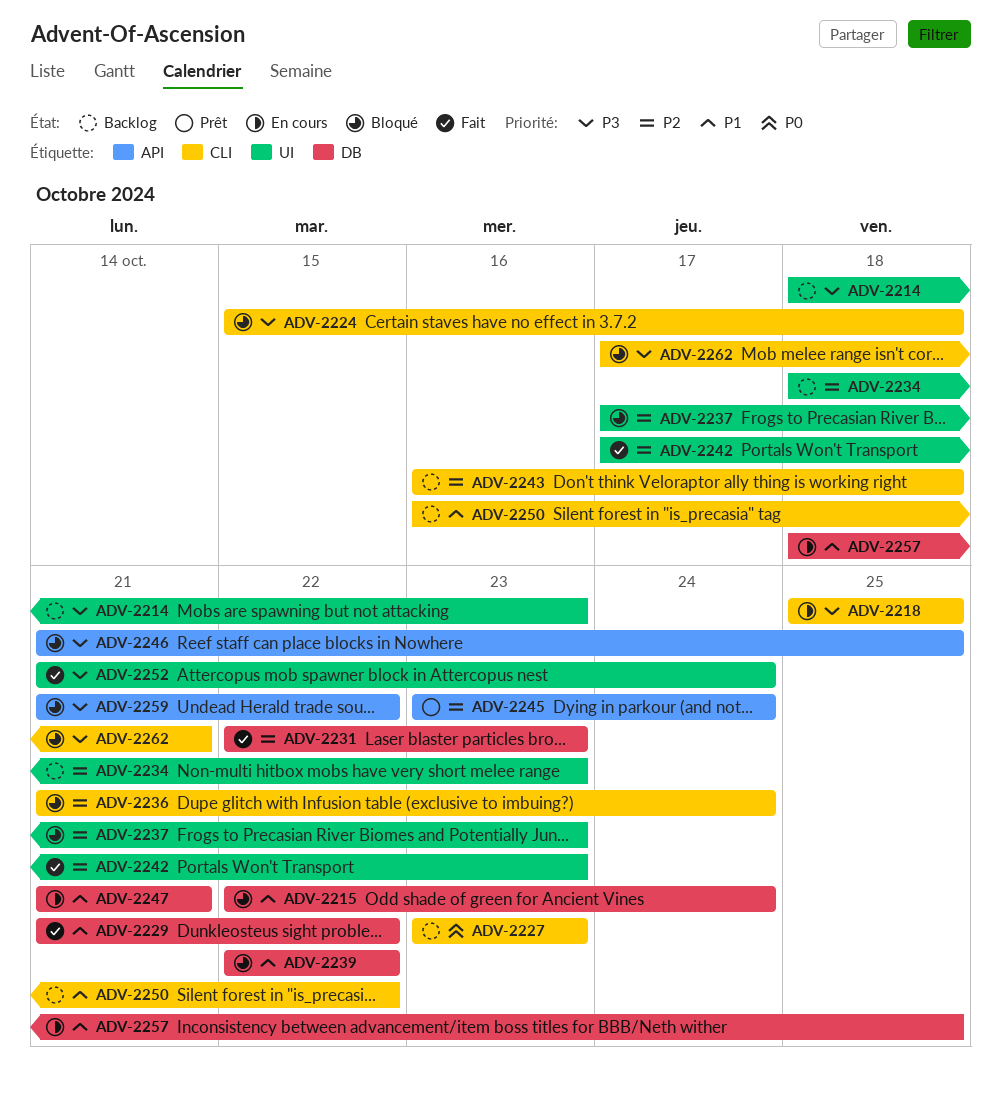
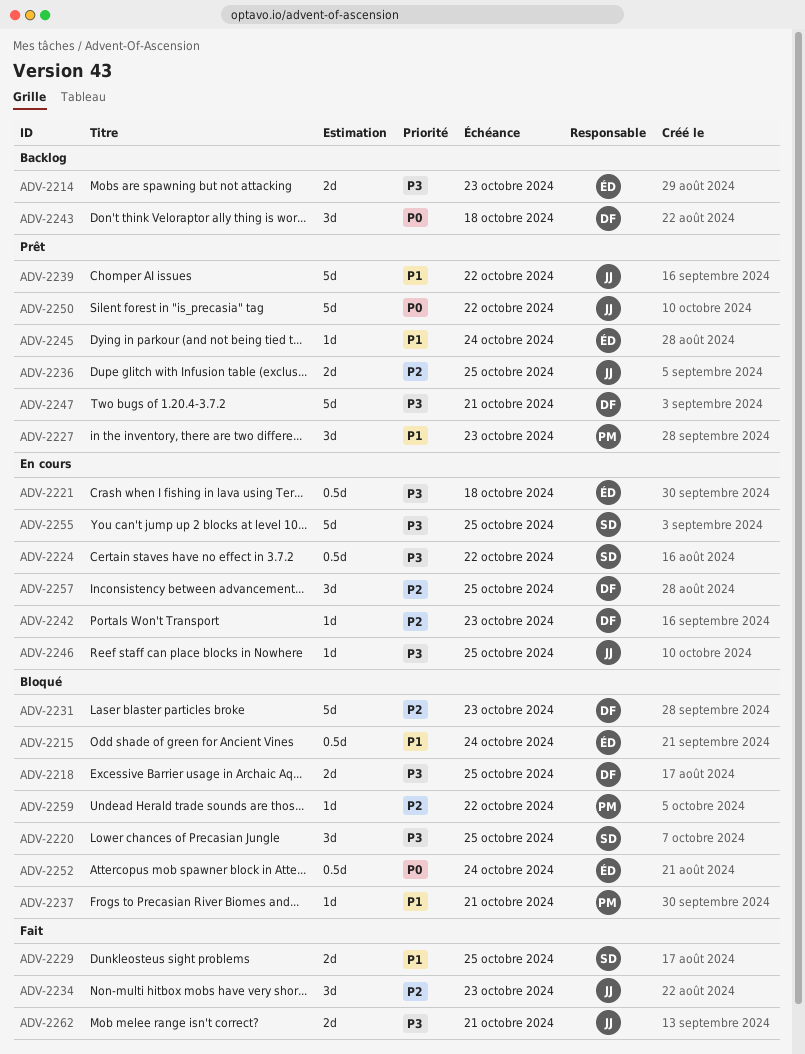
ADV-2218, status: En cours -> Bloqué
ADV-2220: none -> present
ADV-2221: none -> present
ADV-2224, status: Bloqué -> En cours
ADV-2224, due: Oct 18 -> Oct 22
ADV-2227, status: Backlog -> Prêt
ADV-2227, priority: P0 -> P1
ADV-2229, due: Oct 22 -> Oct 25
ADV-2231, status: Fait -> Bloqué
ADV-2234, status: Backlog -> Fait
ADV-2236, status: Bloqué -> Prêt
ADV-2236, due: Oct 24 -> Oct 25
ADV-2237, priority: P2 -> P1
ADV-2237, due: Oct 23 -> Oct 21
ADV-2239, status: Bloqué -> Prêt
ADV-2242, status: Fait -> En cours
ADV-2243, priority: P2 -> P0
ADV-2245, priority: P2 -> P1
ADV-2246, status: Bloqué -> En cours
ADV-2247, status: En cours -> Prêt
ADV-2247, priority: P1 -> P3
ADV-2250, status: Backlog -> Prêt
ADV-2250, priority: P1 -> P0
ADV-2252, status: Fait -> Bloqué
ADV-2252, priority: P3 -> P0
ADV-2255: none -> present
ADV-2257, priority: P1 -> P2
ADV-2259, priority: P3 -> P2
ADV-2262, status: Bloqué -> Fait

